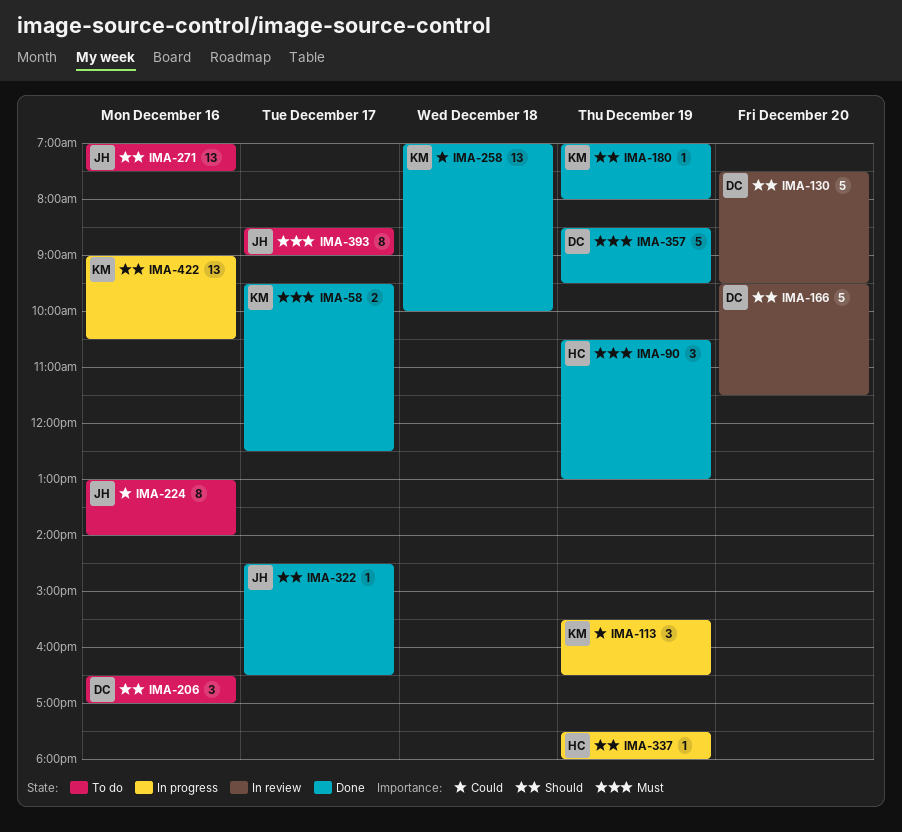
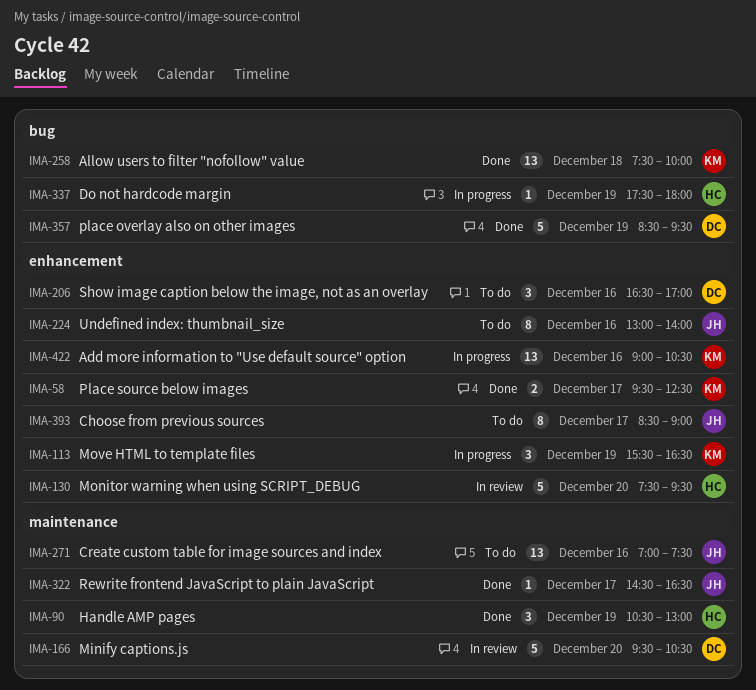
IMA-130, owner: DC -> HC
IMA-166, ends: 11:30 -> 10:30
IMA-180: present -> none
IMA-258, begins: 07:00 -> 07:30

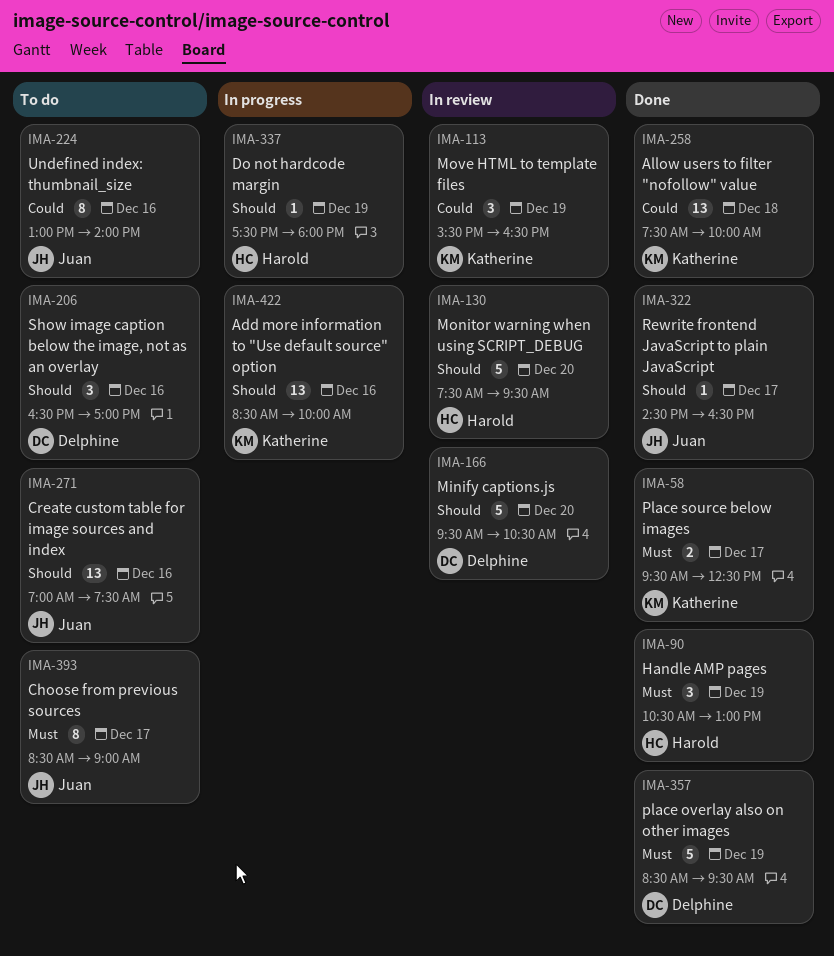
IMA-113, status: In progress -> In review
IMA-422, begins: 09:00 -> 08:30
IMA-422, ends: 10:30 -> 10:00

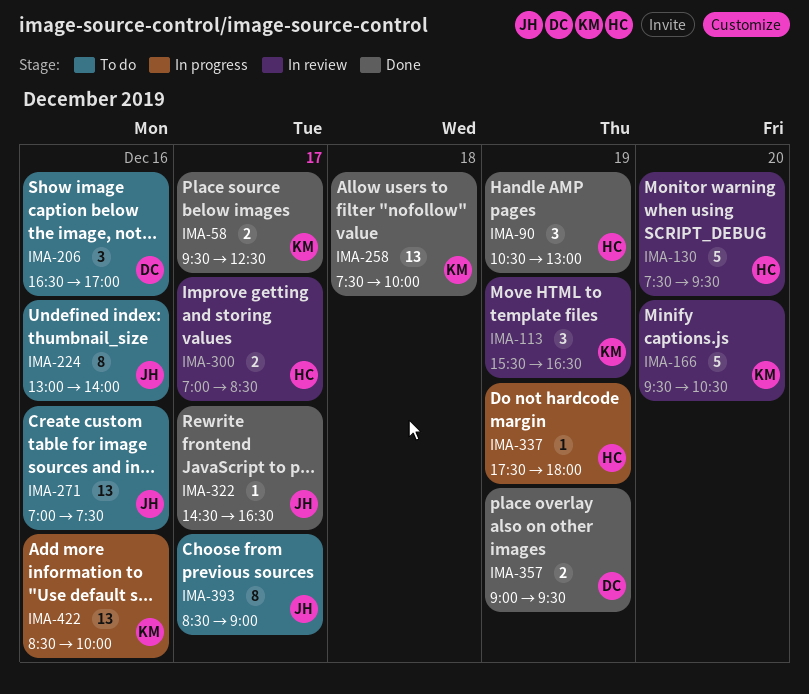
IMA-166, owner: Delphine -> Katherine
IMA-300: none -> present
IMA-357, estimate: 5 -> 2
IMA-357, begins: 08:30 -> 09:00

